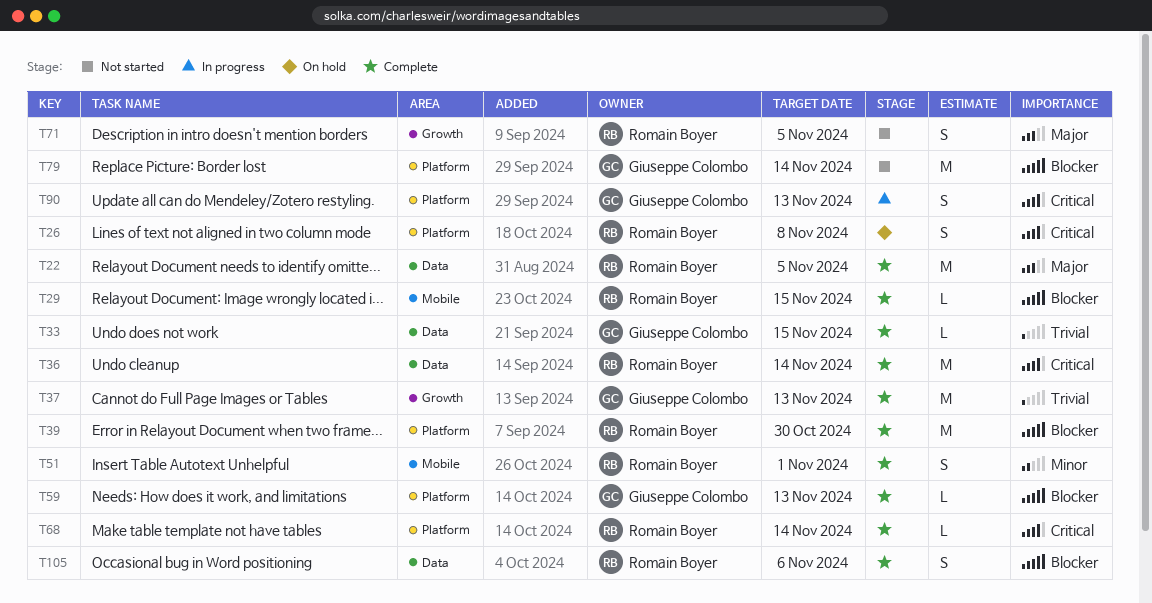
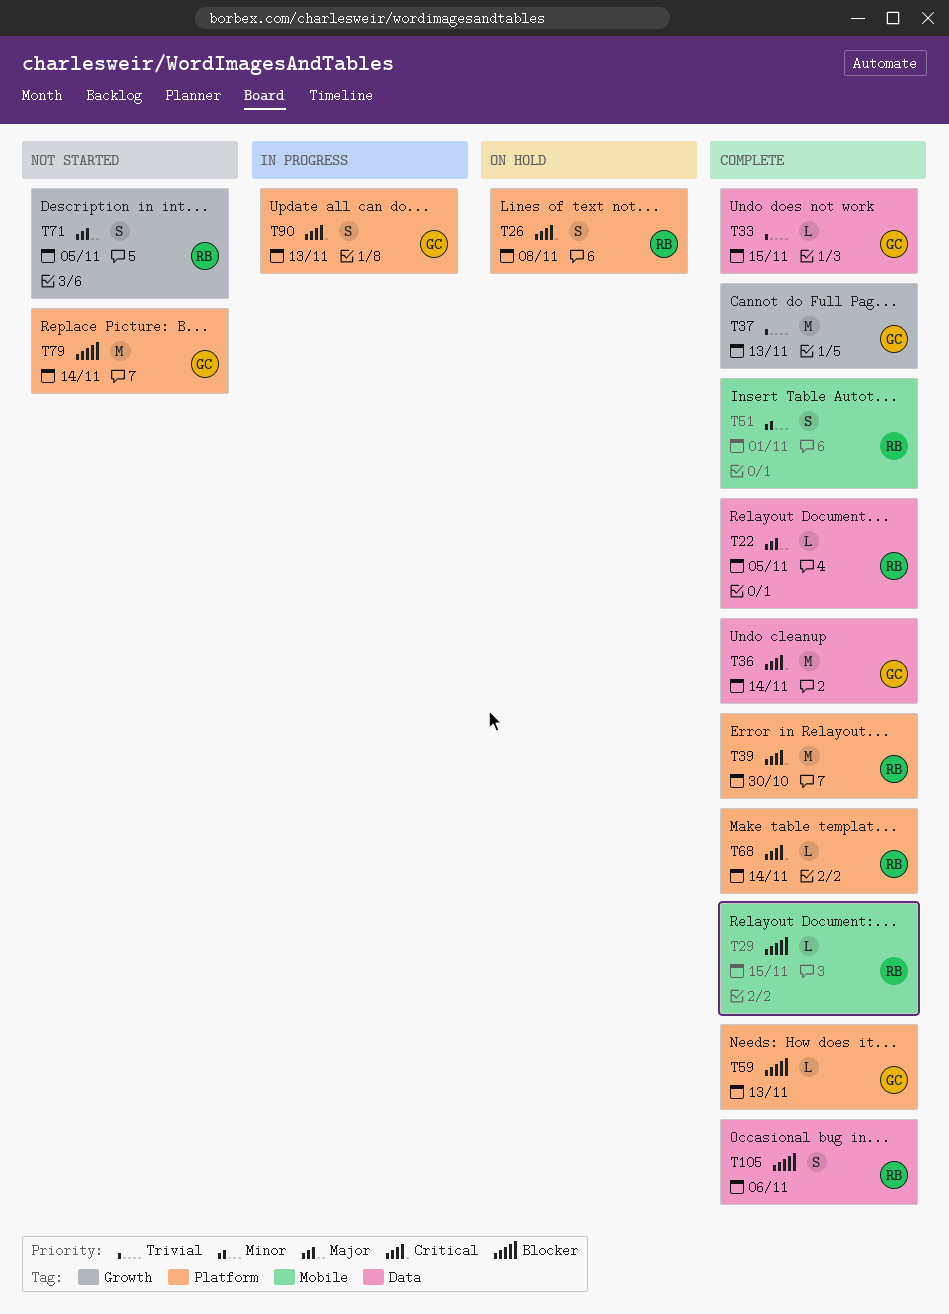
T22, estimate: M -> L
T36, owner: Romain Boyer -> Giuseppe Colombo
T39, priority: Blocker -> Critical

